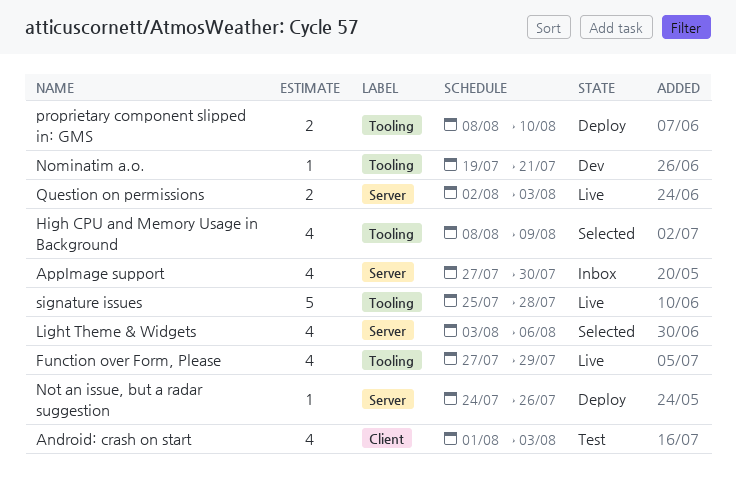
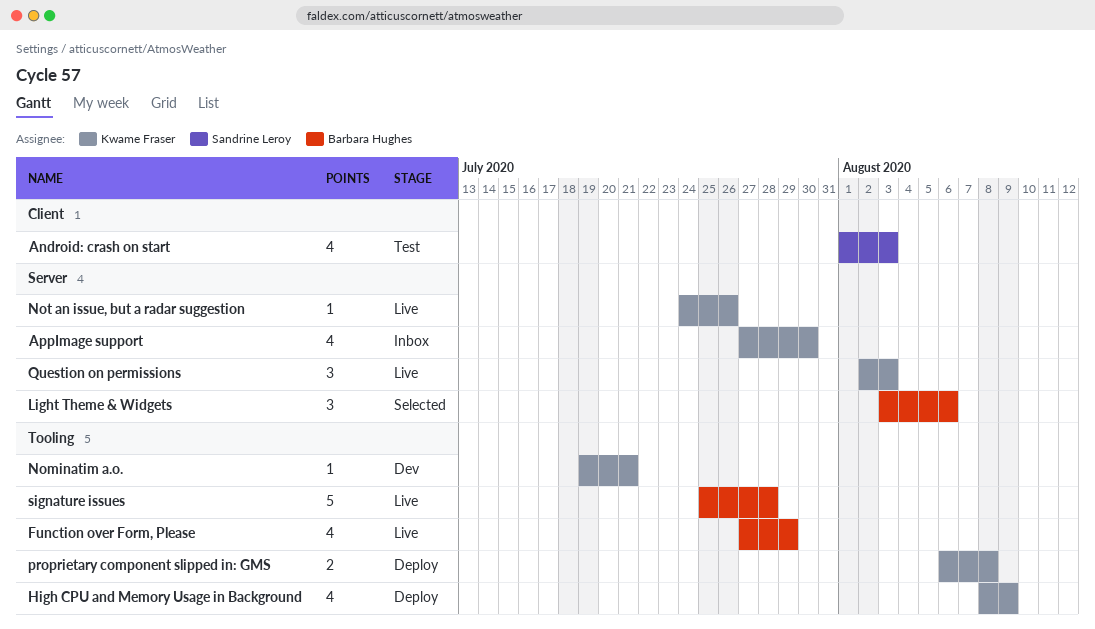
High CPU and Memory Usage in Background, status: Selected -> Deploy
Light Theme & Widgets, estimate: 4 -> 3
Not an issue, but a radar suggestion, status: Deploy -> Live
proprietary component slipped in: GMS, start: Aug 8 -> Aug 6
proprietary component slipped in: GMS, due: Aug 10 -> Aug 8
Question on permissions, estimate: 2 -> 3

